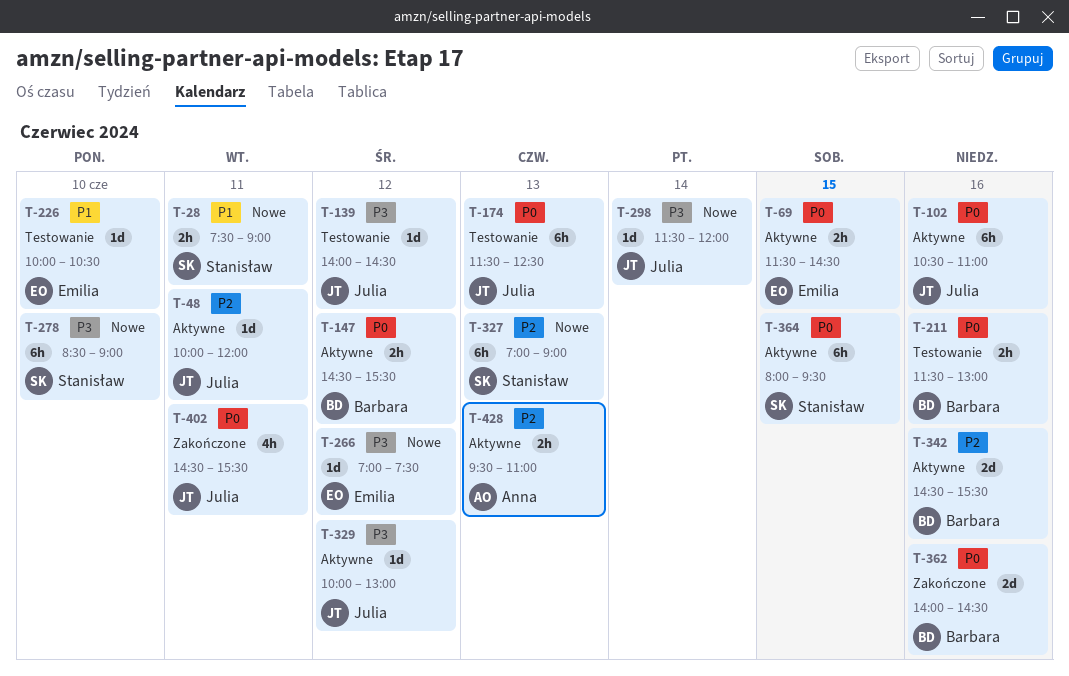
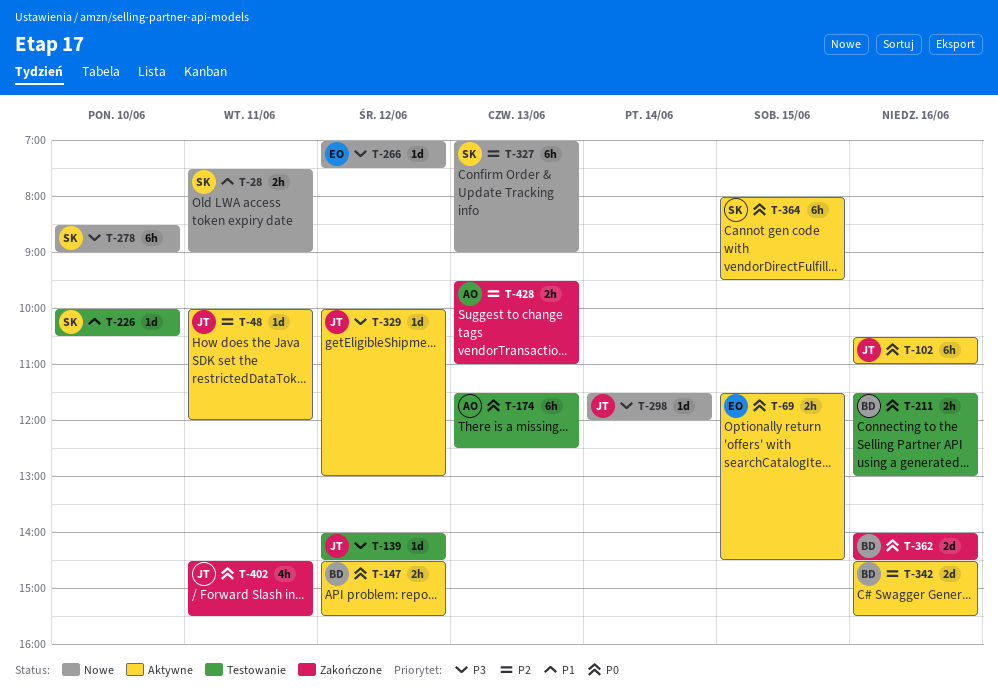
T-174, owner: Julia -> Anna
T-226, owner: Emilia -> Stanisław
T-428, status: Aktywne -> Zakończone

